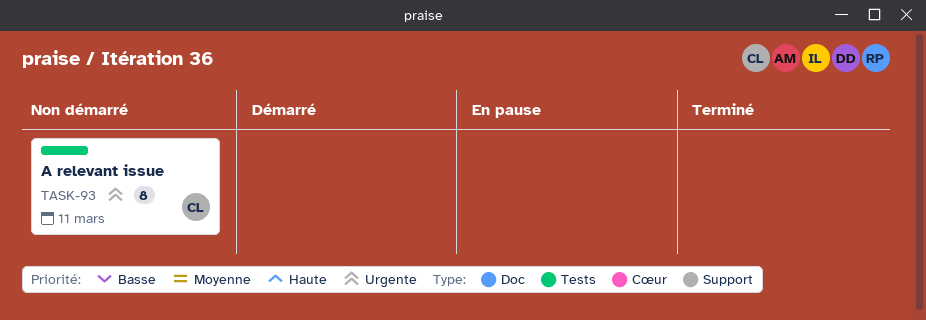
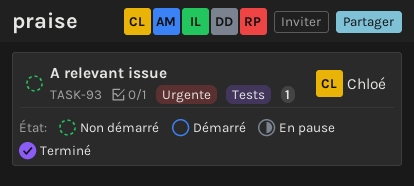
TASK-93, estimate: 8 -> 1

